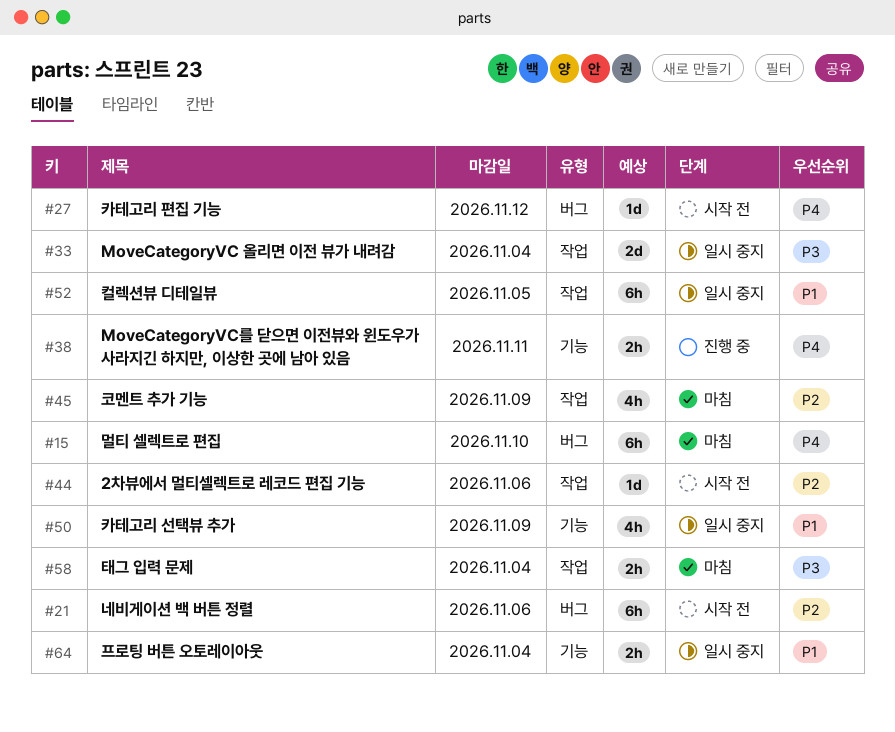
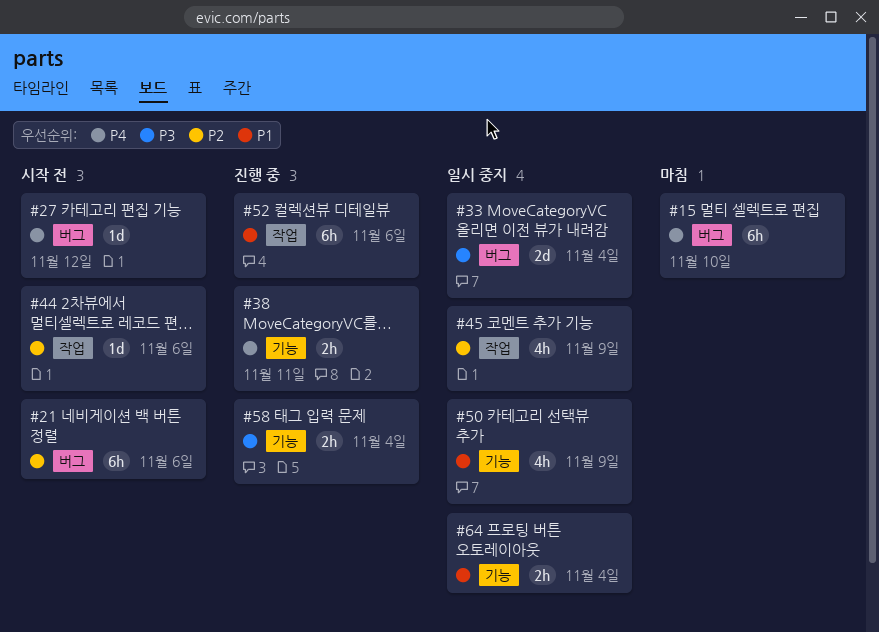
#33, label: 작업 -> 버그
#45, status: 마침 -> 일시 중지
#52, status: 일시 중지 -> 진행 중
#52, due: Nov 5 -> Nov 6
#58, status: 마침 -> 진행 중
#58, label: 작업 -> 기능

